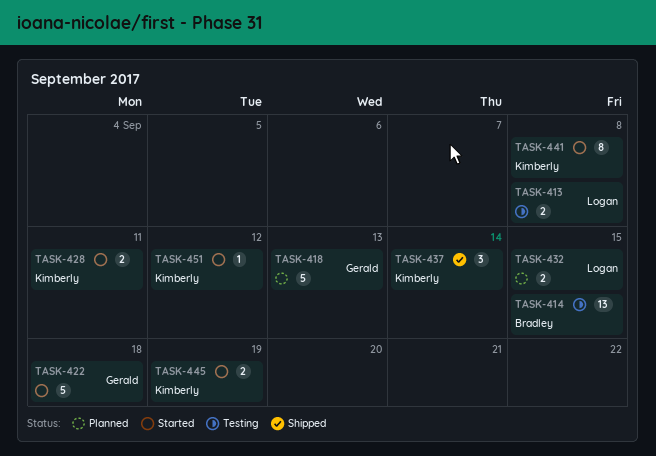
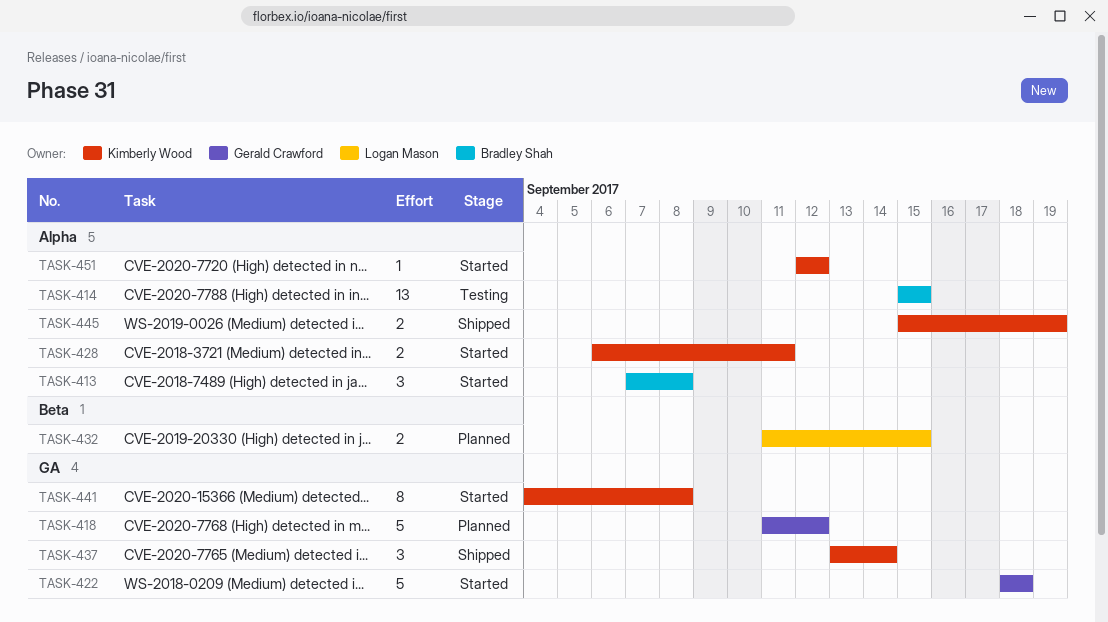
TASK-413, status: Testing -> Started
TASK-413, owner: Logan Mason -> Bradley Shah
TASK-413, estimate: 2 -> 3
TASK-418, due: Sep 13 -> Sep 12
TASK-445, status: Started -> Shipped

